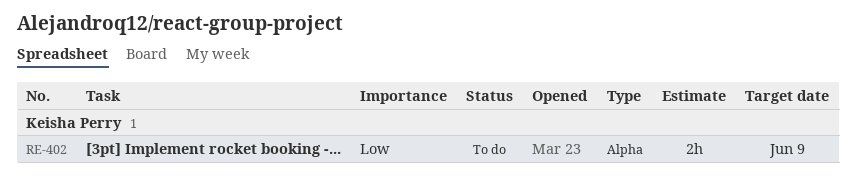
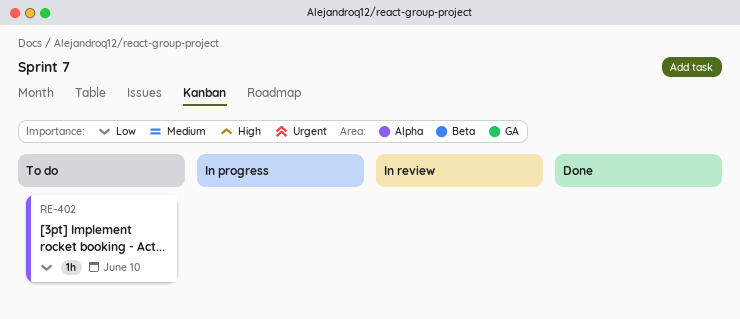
RE-402, estimate: 2h -> 1h
RE-402, due: Jun 9 -> Jun 10

